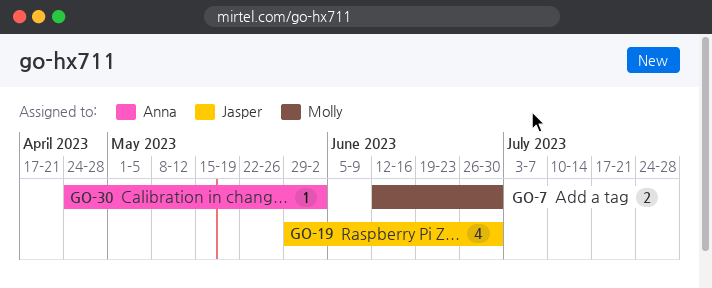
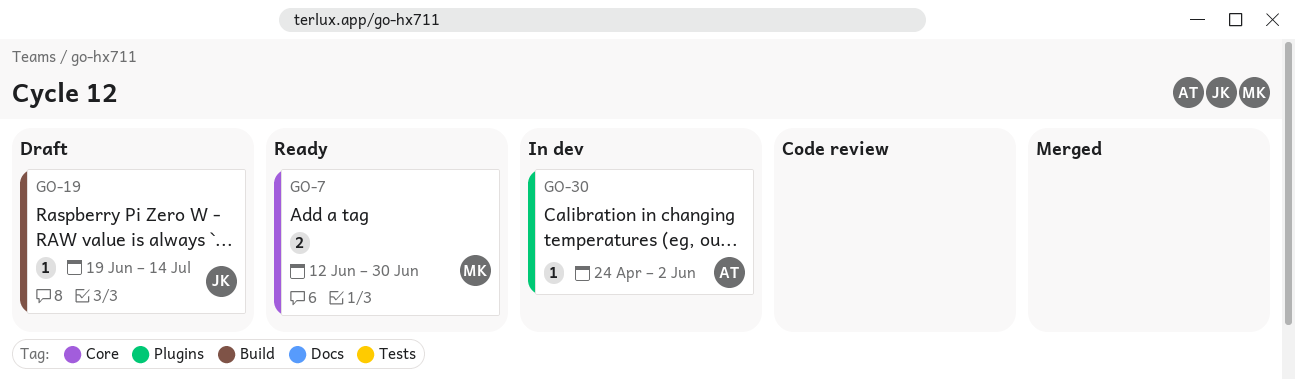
GO-19, estimate: 4 -> 1
GO-19, start: May 29 -> Jun 19
GO-19, due: Jun 30 -> Jul 14

